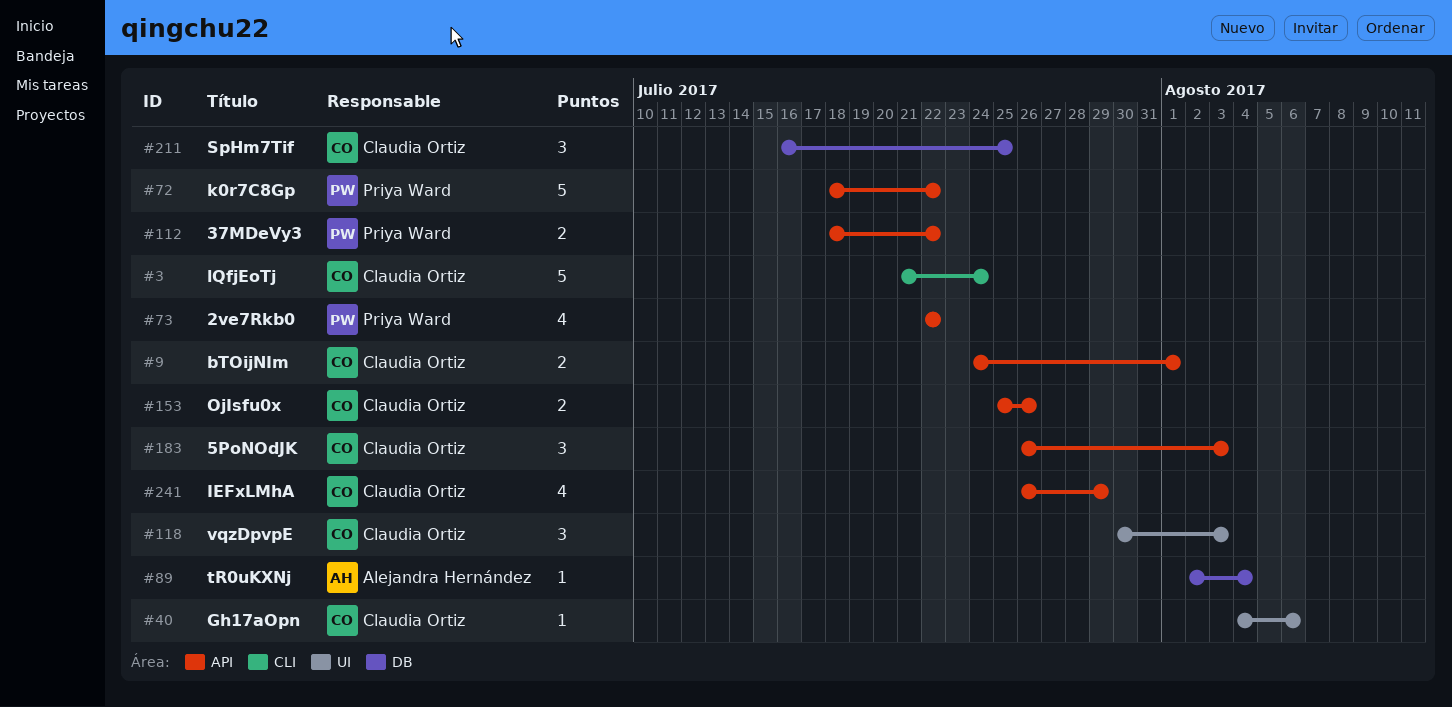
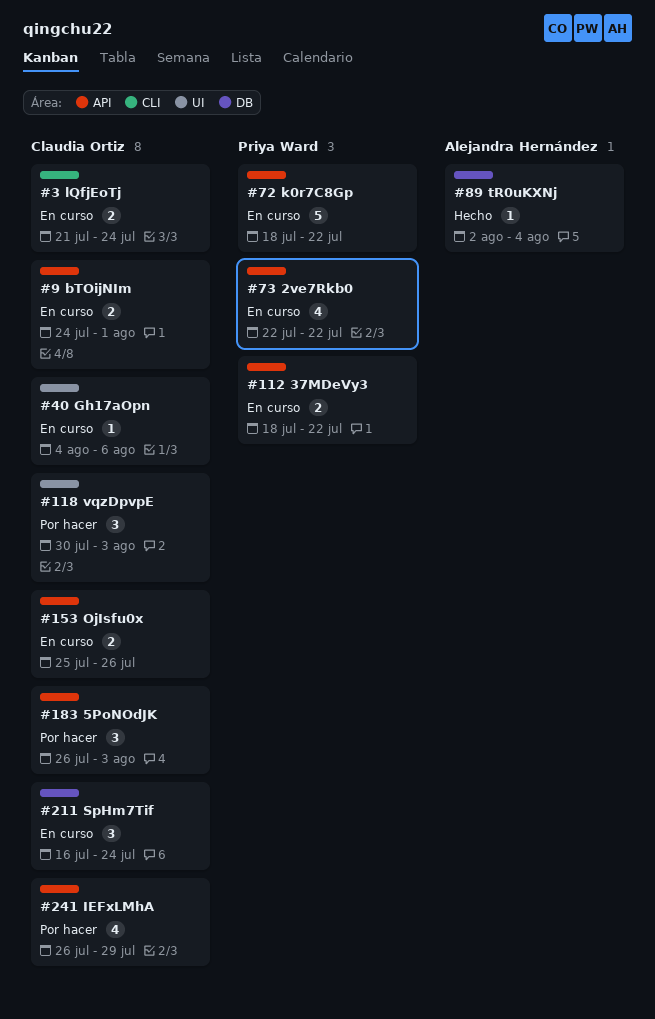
#3, estimate: 5 -> 2
#211, due: Jul 25 -> Jul 24

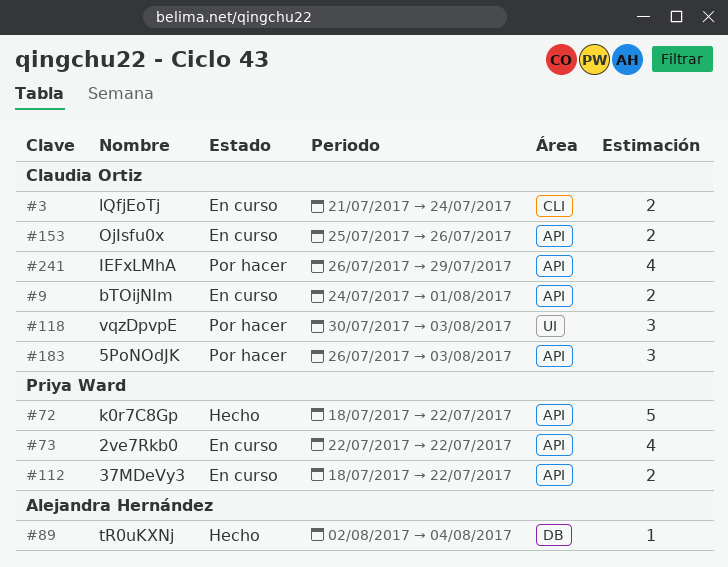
#40: present -> none
#72, status: En curso -> Hecho
#211: present -> none

